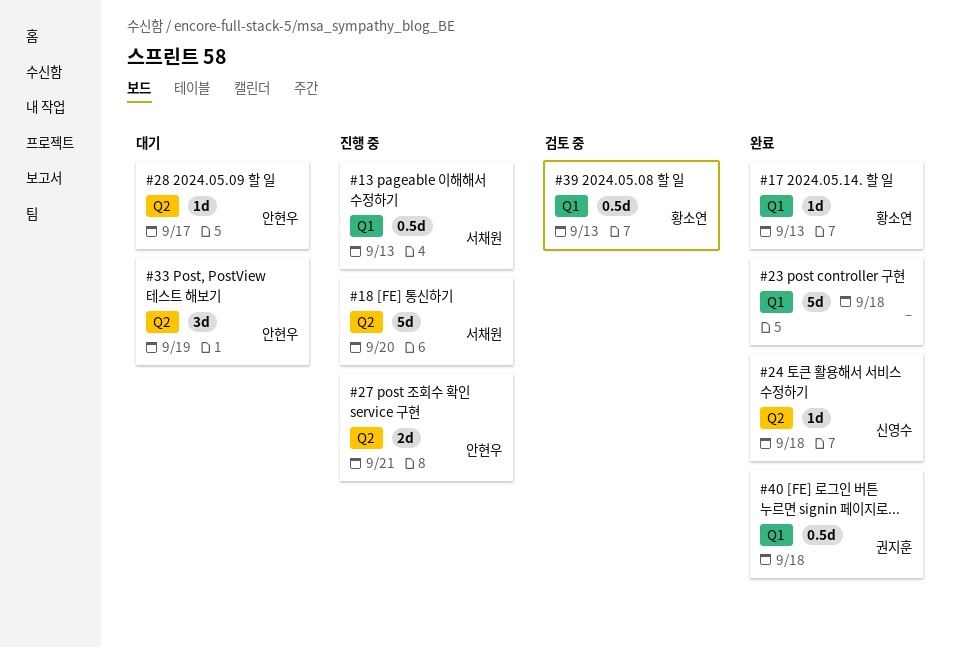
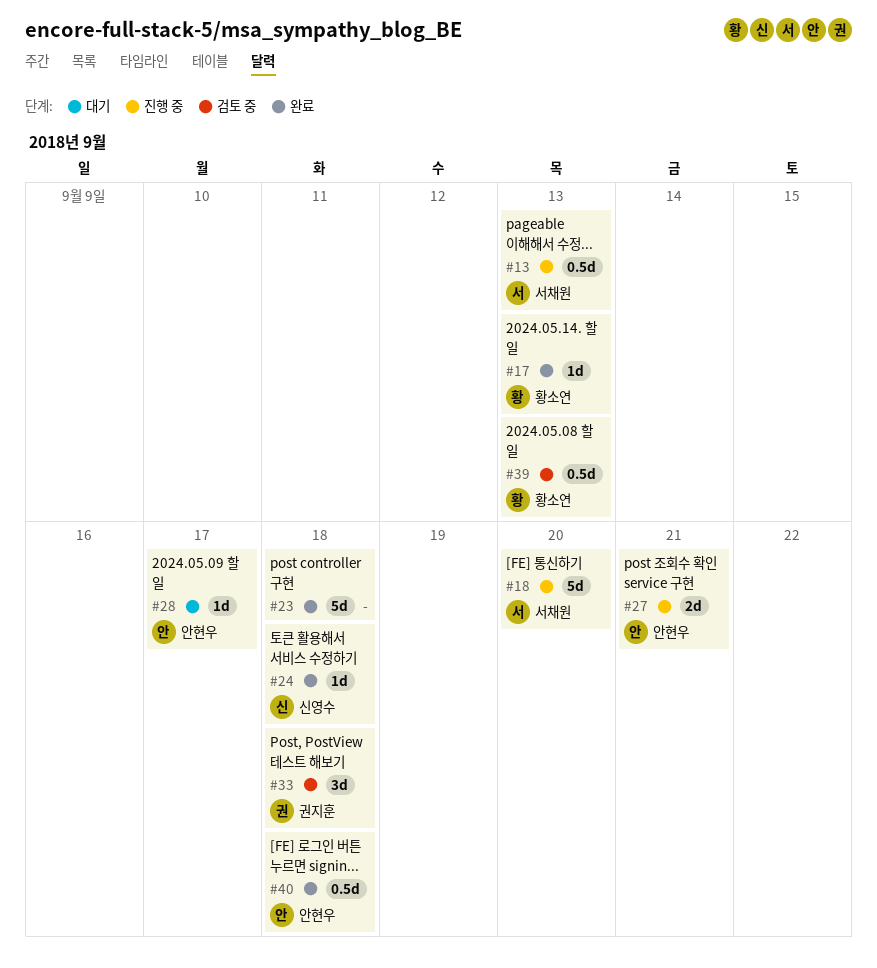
#33, status: 대기 -> 검토 중
#33, owner: 안현우 -> 권지훈
#33, due: Sep 19 -> Sep 18
#40, owner: 권지훈 -> 안현우

